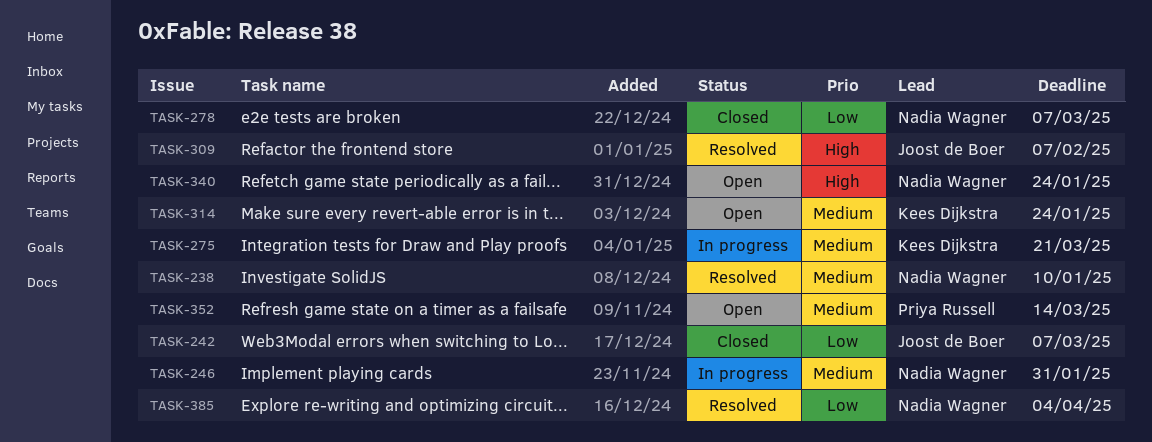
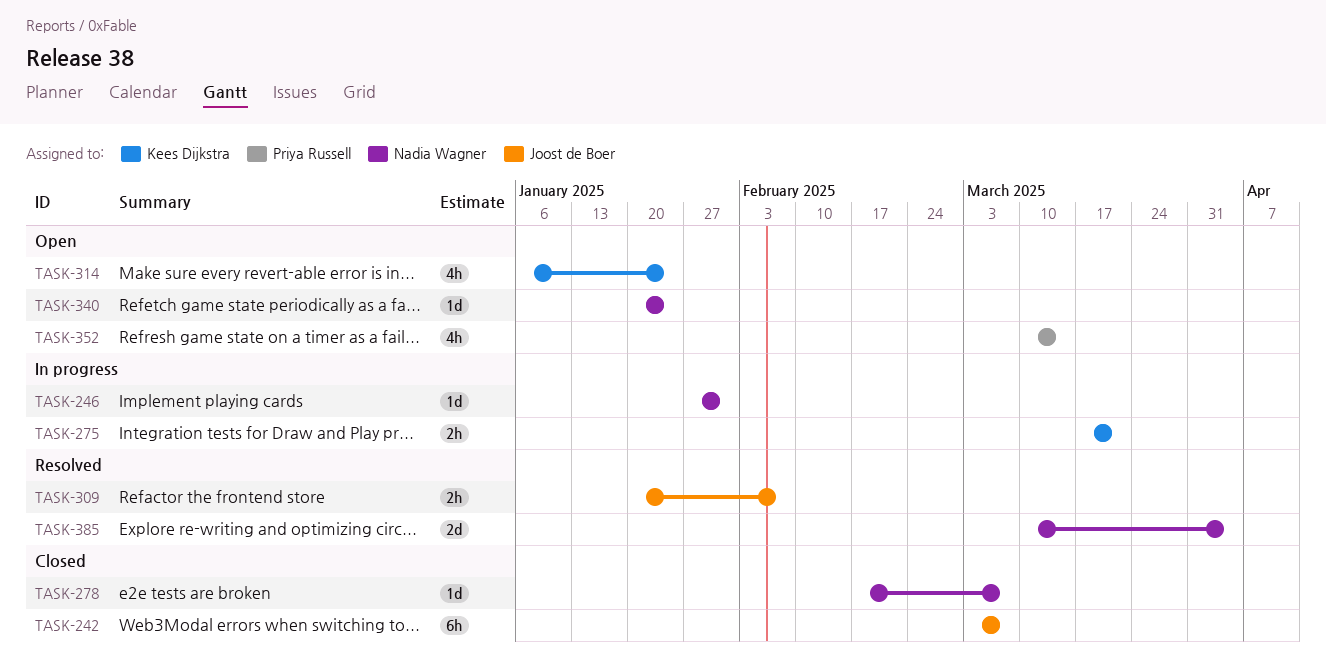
TASK-238: present -> none

